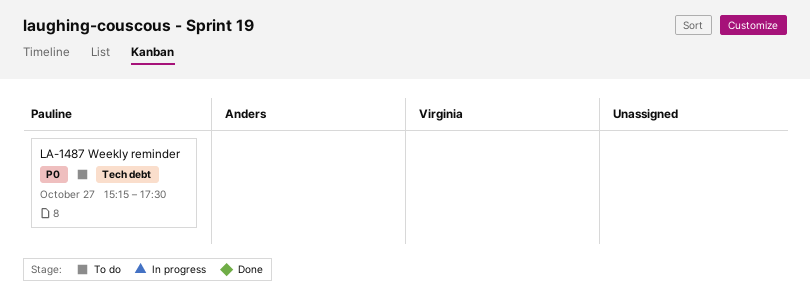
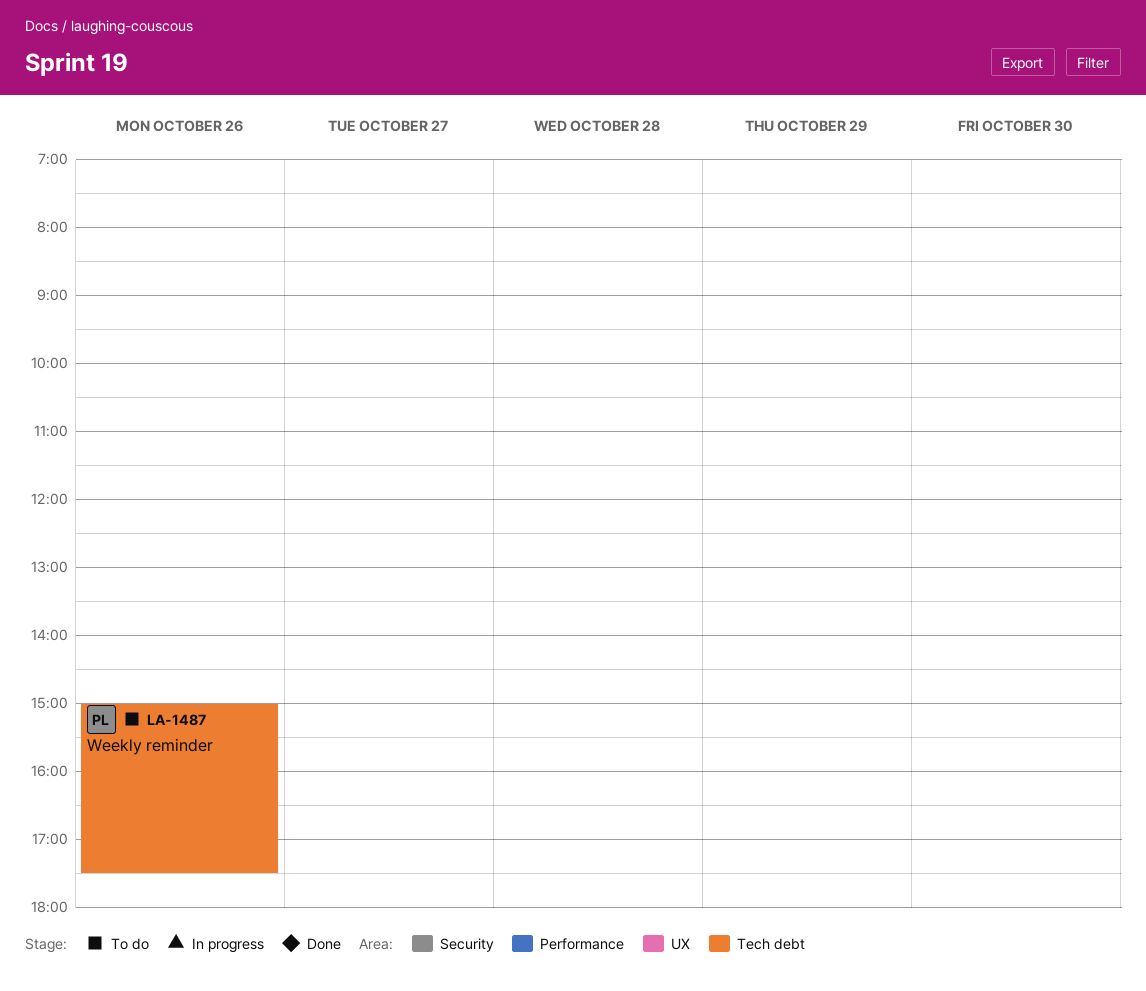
LA-1487, day: Oct 27 -> Oct 26
LA-1487, begins: 15:15 -> 15:00

